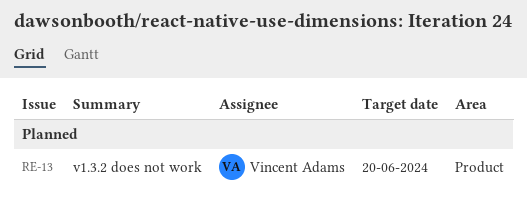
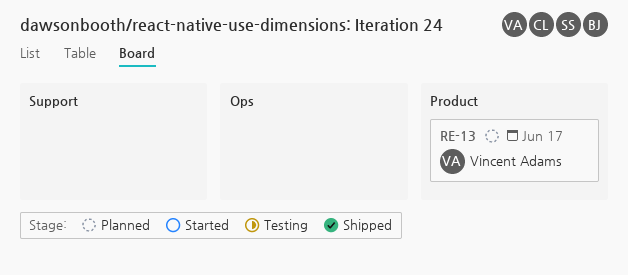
RE-13, due: Jun 20 -> Jun 17

